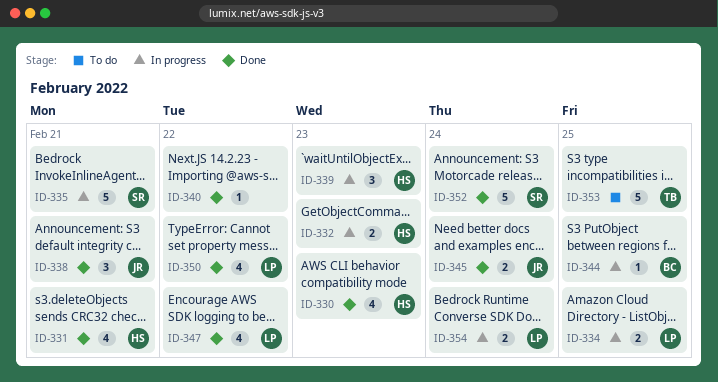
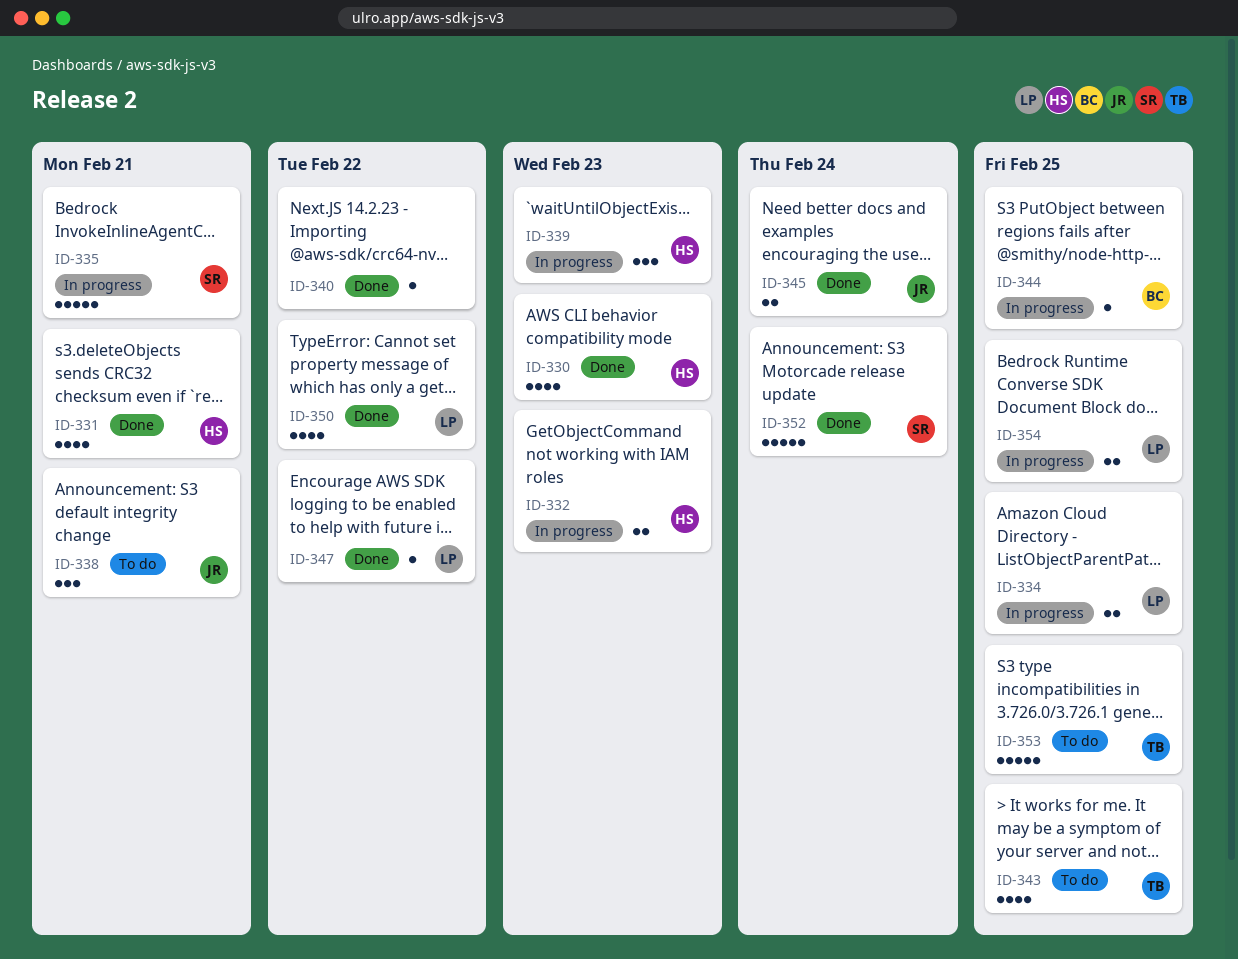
ID-338, status: Done -> To do
ID-343: none -> present
ID-347, estimate: 4 -> 1
ID-354, due: Feb 24 -> Feb 25

